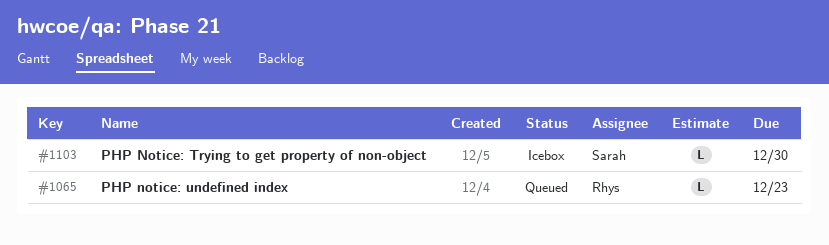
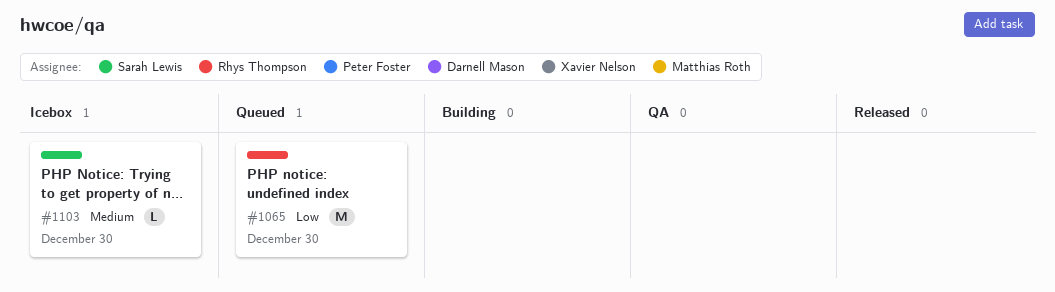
#1065, estimate: L -> M
#1065, due: Dec 23 -> Dec 30

